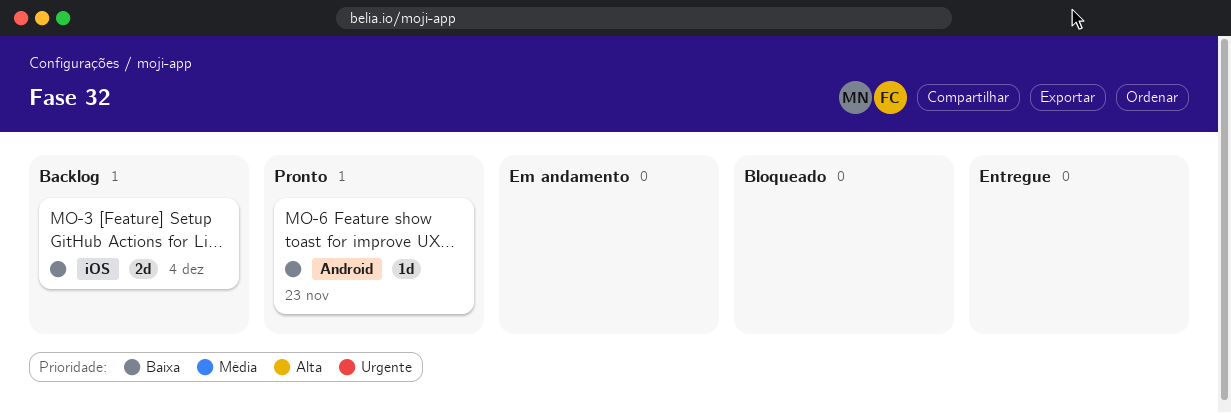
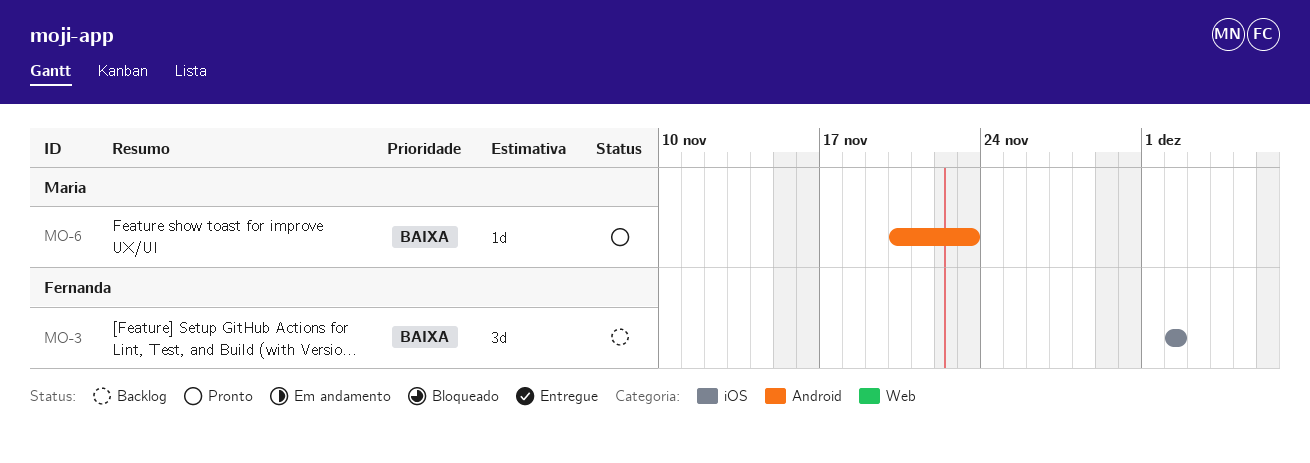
MO-3, estimate: 2d -> 3d
MO-3, due: Dec 4 -> Dec 2

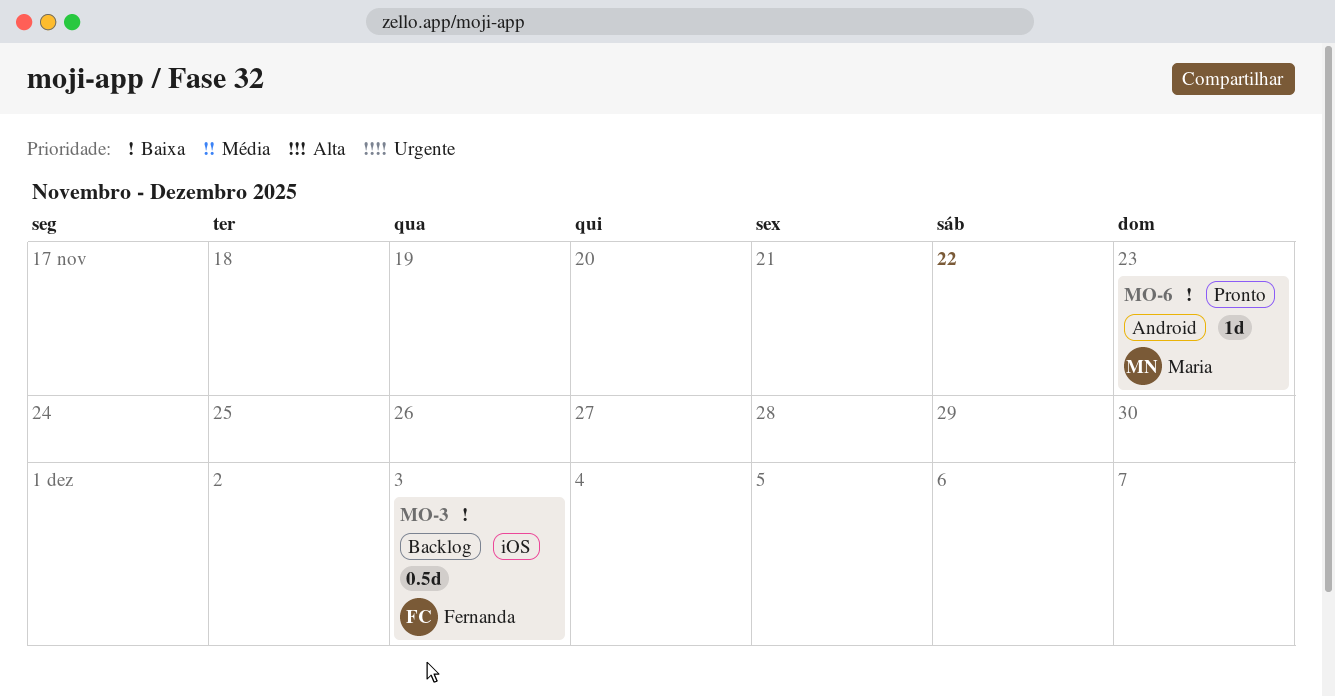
MO-3, estimate: 3d -> 0.5d
MO-3, due: Dec 2 -> Dec 3

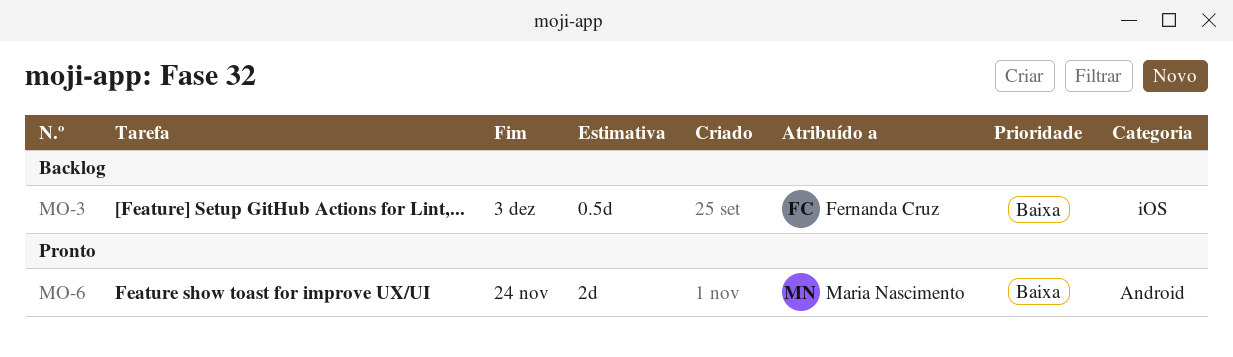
MO-6, estimate: 1d -> 2d
MO-6, due: Nov 23 -> Nov 24

